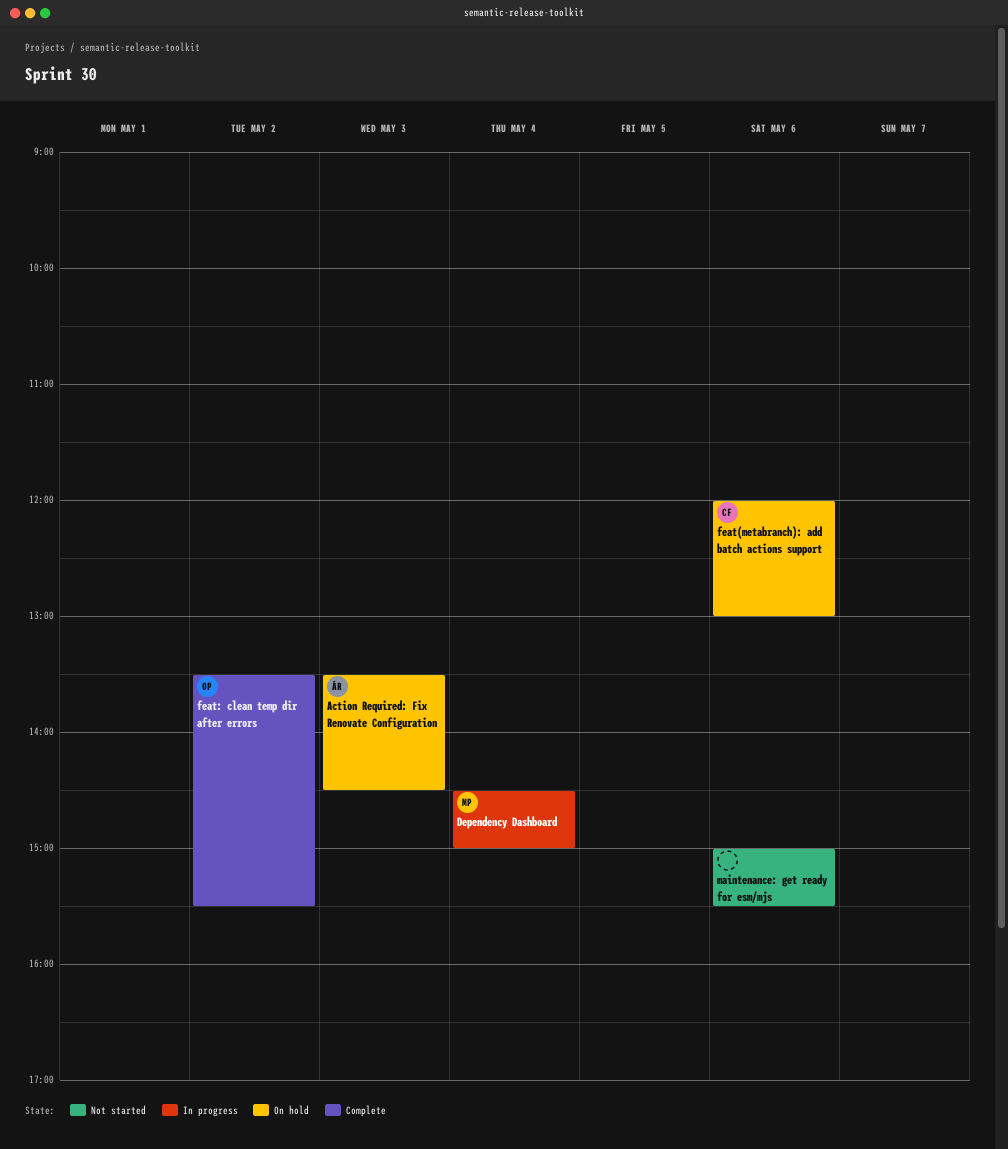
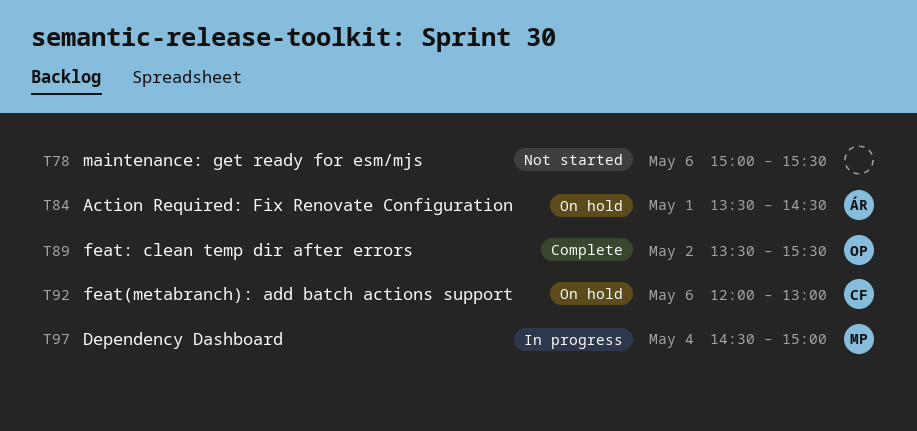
Action Required: Fix Renovate Configuration, day: May 3 -> May 1

